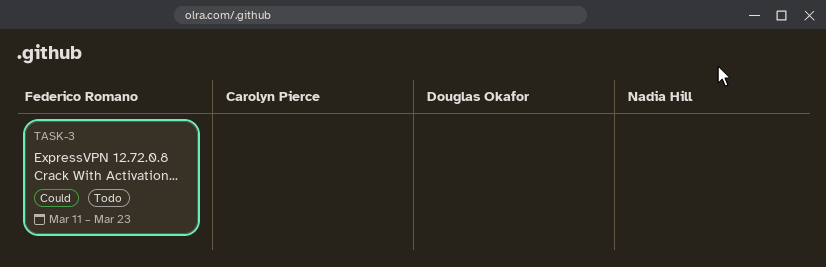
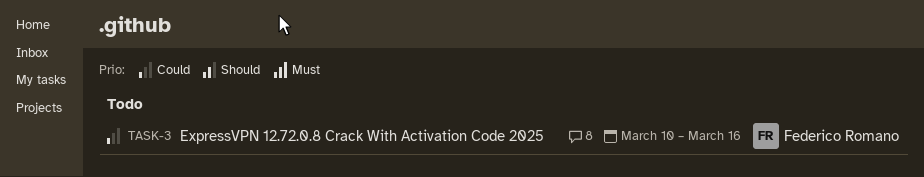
TASK-3, start: Mar 11 -> Mar 10
TASK-3, due: Mar 23 -> Mar 16

